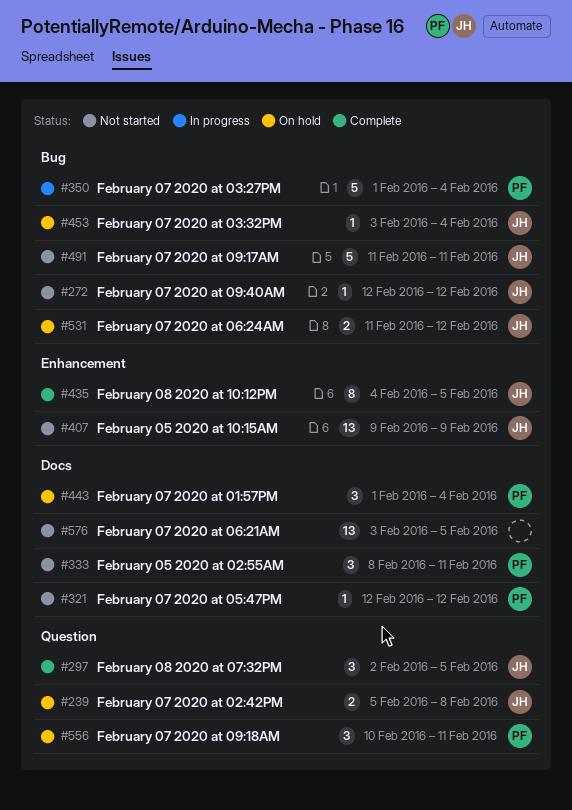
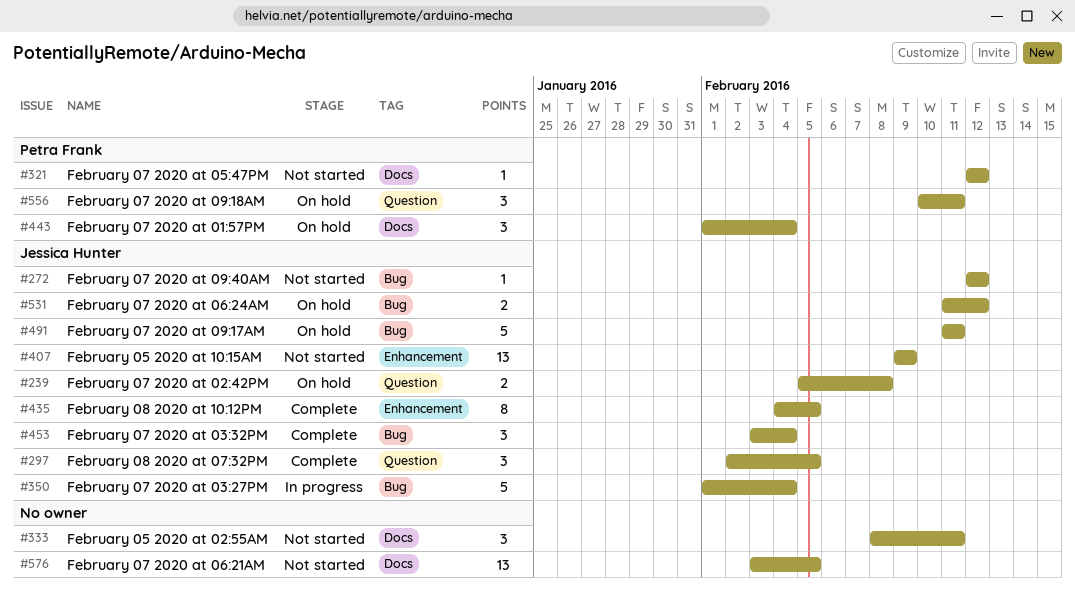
#333, owner: Petra Frank -> none
#350, owner: Petra Frank -> Jessica Hunter
#453, status: On hold -> Complete
#453, estimate: 1 -> 3
#491, status: Not started -> On hold

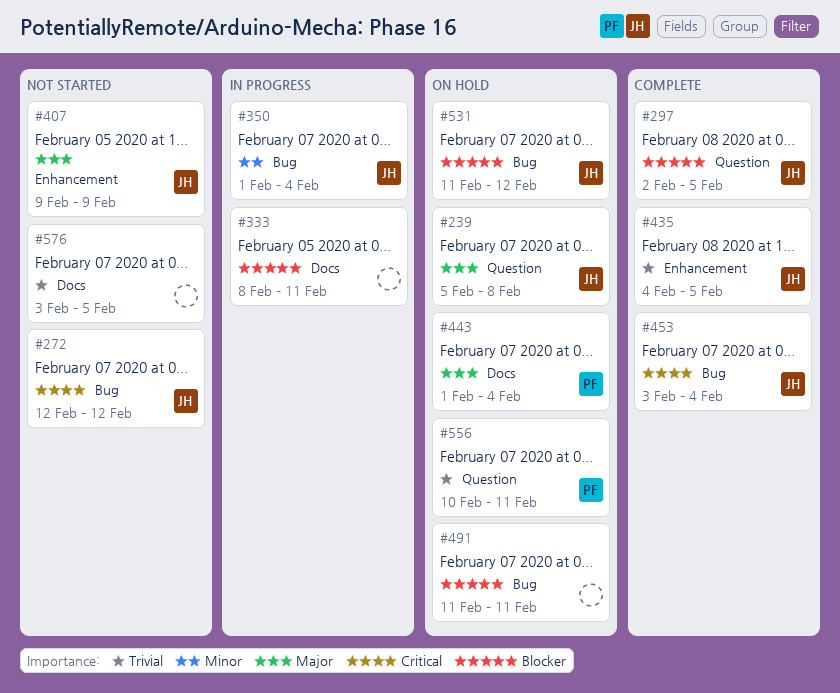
#321: present -> none
#333, status: Not started -> In progress
#491, owner: Jessica Hunter -> none

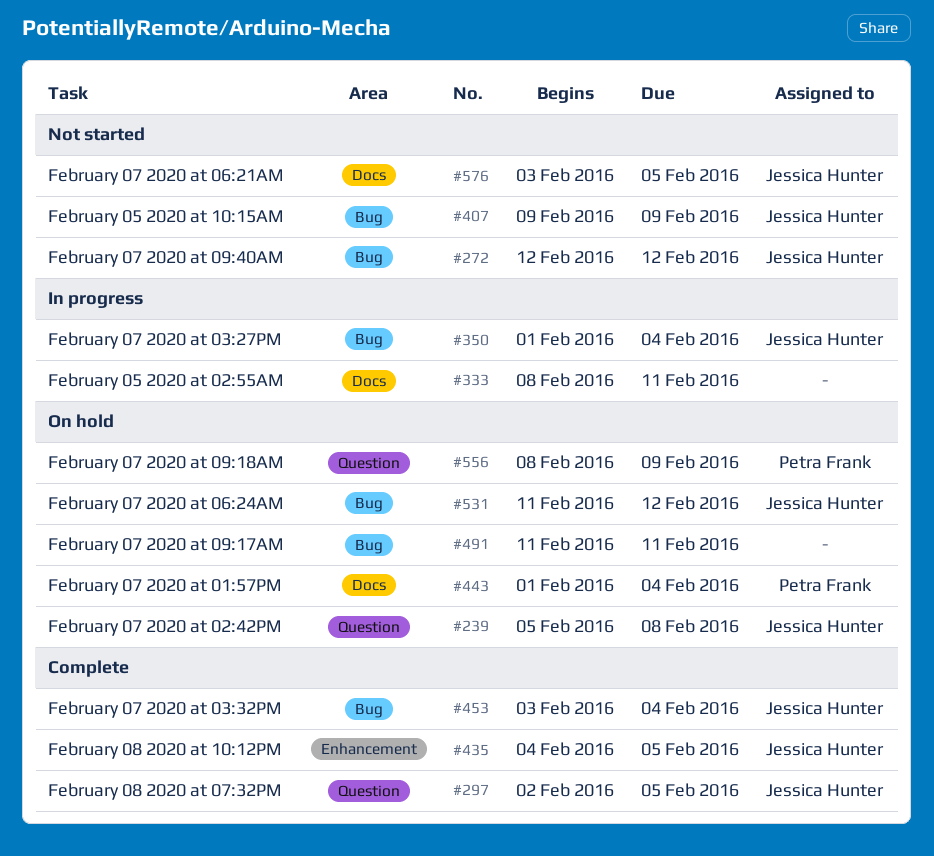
#407, label: Enhancement -> Bug
#556, start: Feb 10 -> Feb 8
#556, due: Feb 11 -> Feb 9
#576, owner: none -> Jessica Hunter

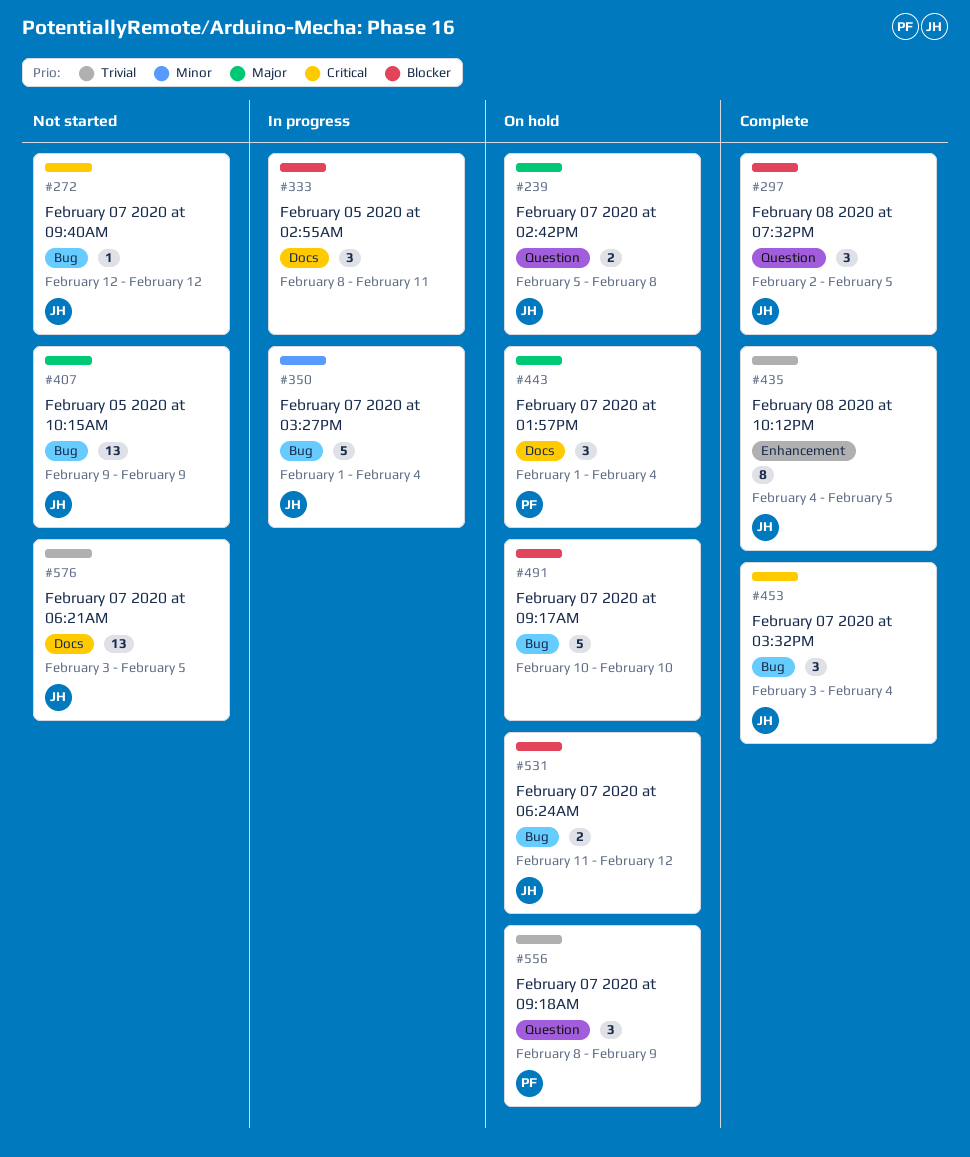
#491, start: Feb 11 -> Feb 10
#491, due: Feb 11 -> Feb 10

